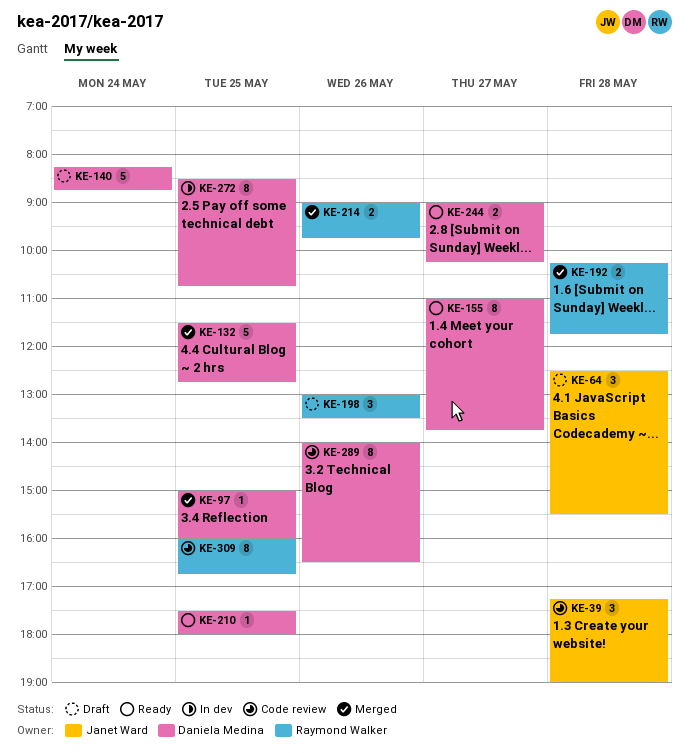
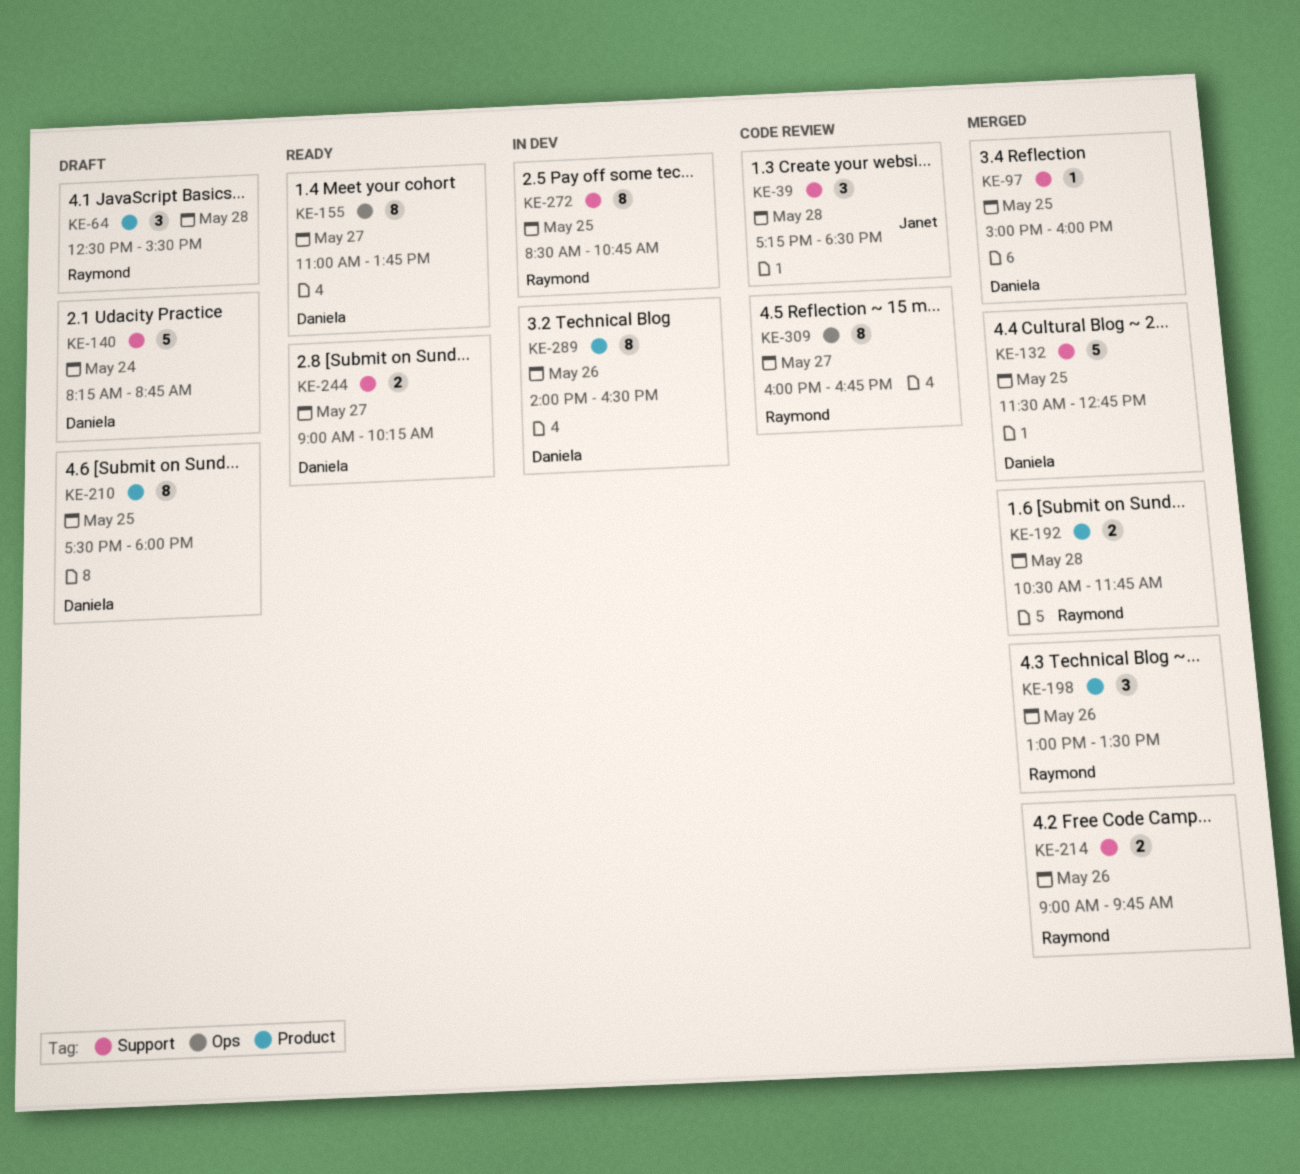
KE-39, ends: 19:00 -> 18:30
KE-64, owner: Janet Ward -> Raymond Walker
KE-192, begins: 10:15 -> 10:30
KE-198, status: Draft -> Merged
KE-210, status: Ready -> Draft
KE-210, estimate: 1 -> 8
KE-272, owner: Daniela Medina -> Raymond Walker
KE-289, status: Code review -> In dev
KE-309, day: May 25 -> May 27

